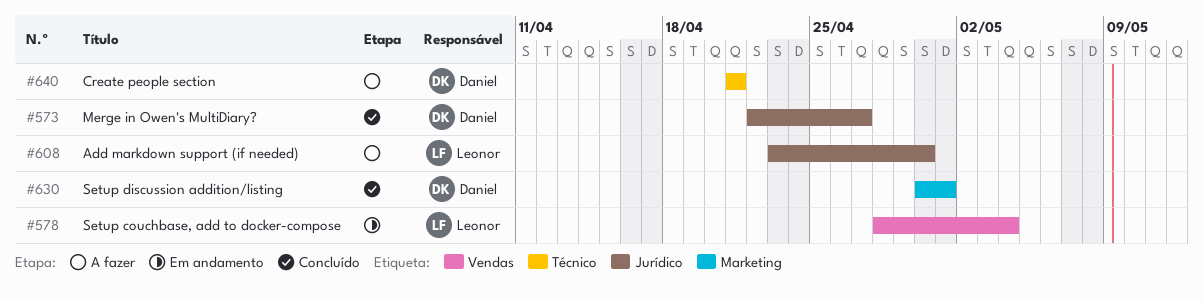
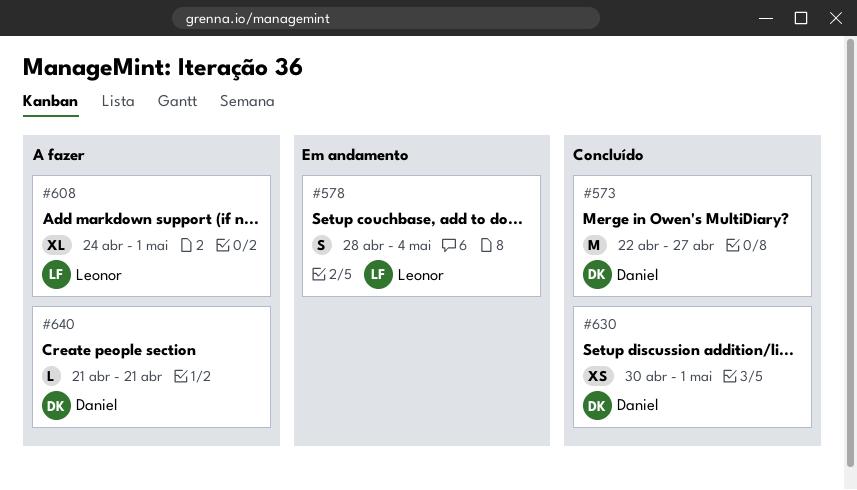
#608, start: Apr 23 -> Apr 24
#608, due: Apr 30 -> May 1

